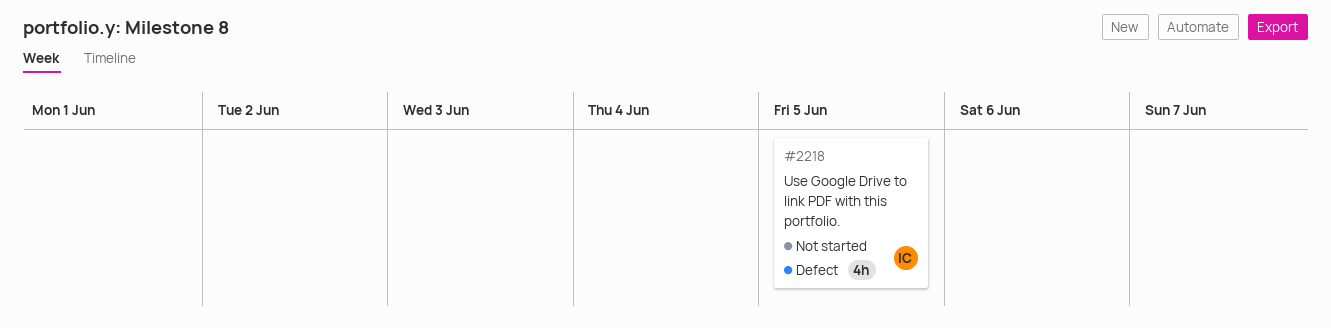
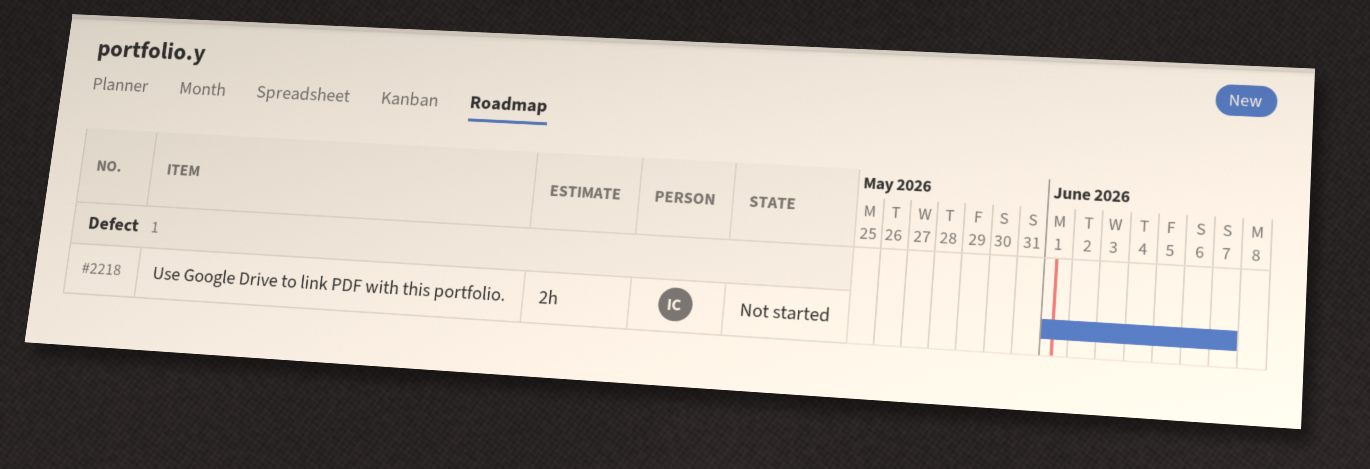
#2218, estimate: 4h -> 2h
#2218, due: Jun 5 -> Jun 7

